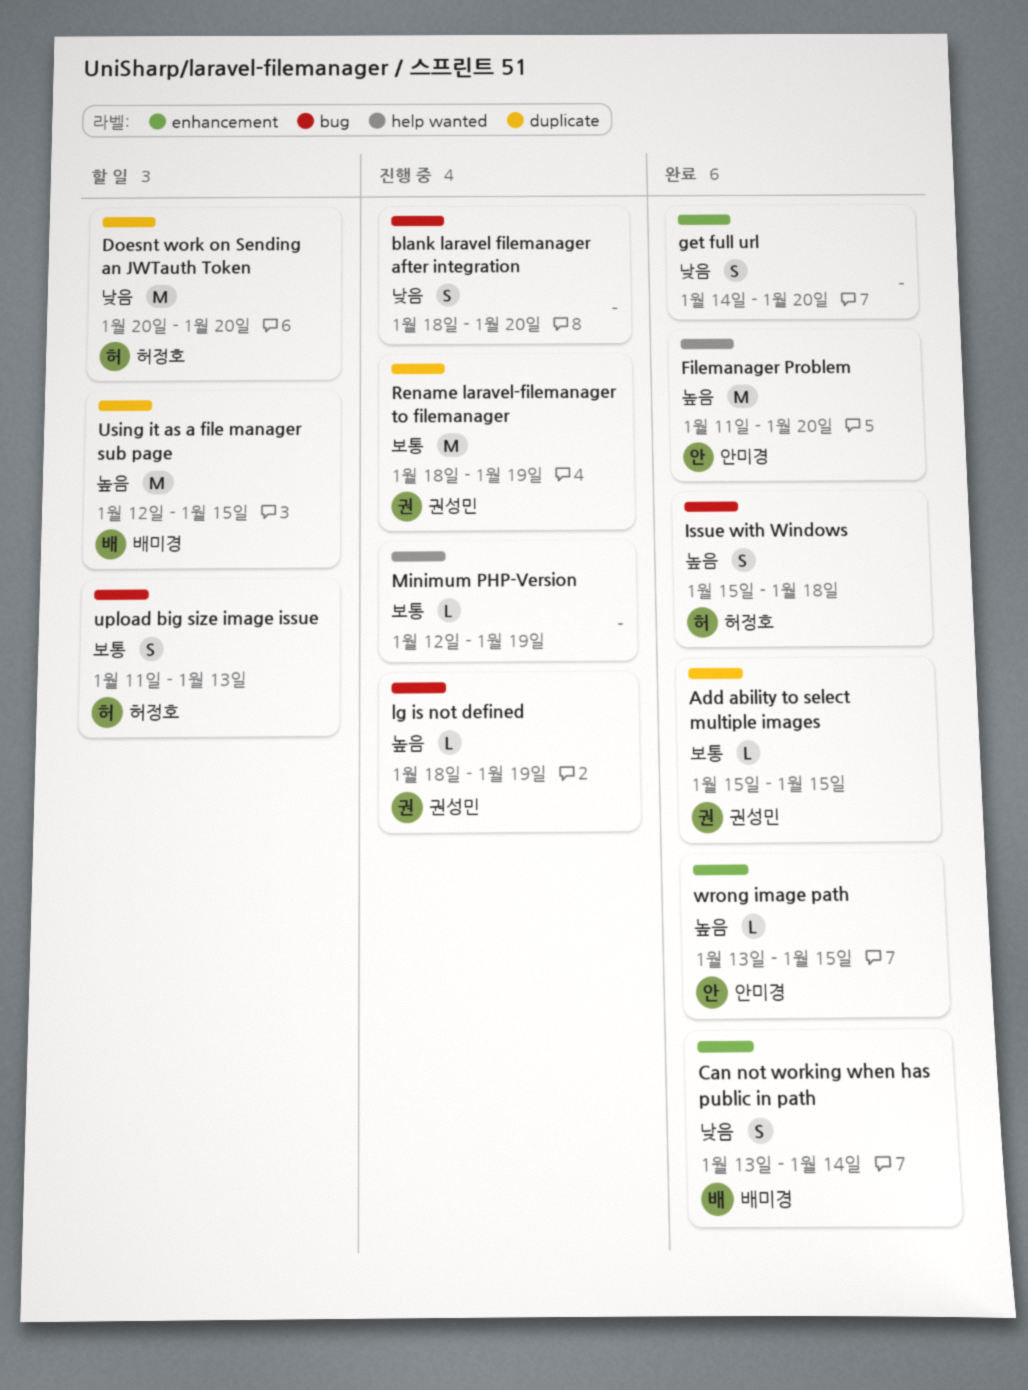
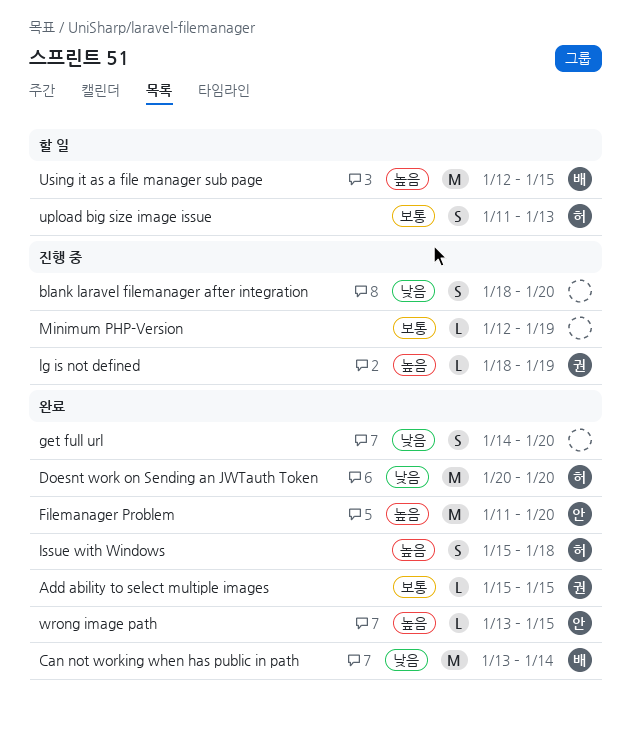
Can not working when has public in path, estimate: S -> M
Doesnt work on Sending an JWTauth Token, status: 할 일 -> 완료
Rename laravel-filemanager to filemanager: present -> none

